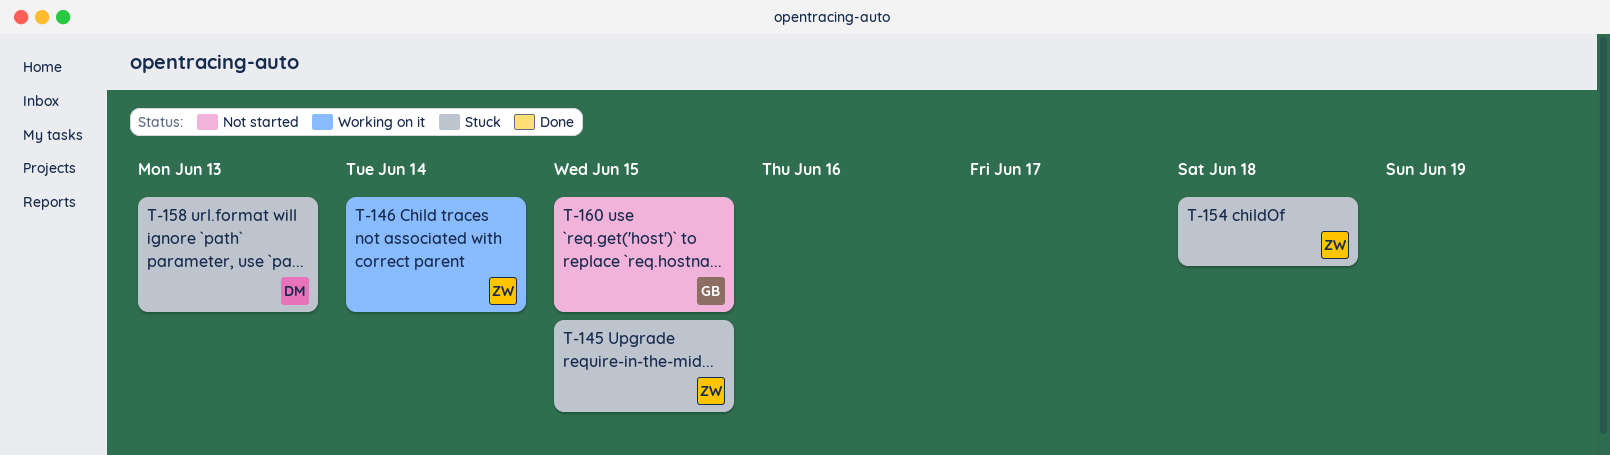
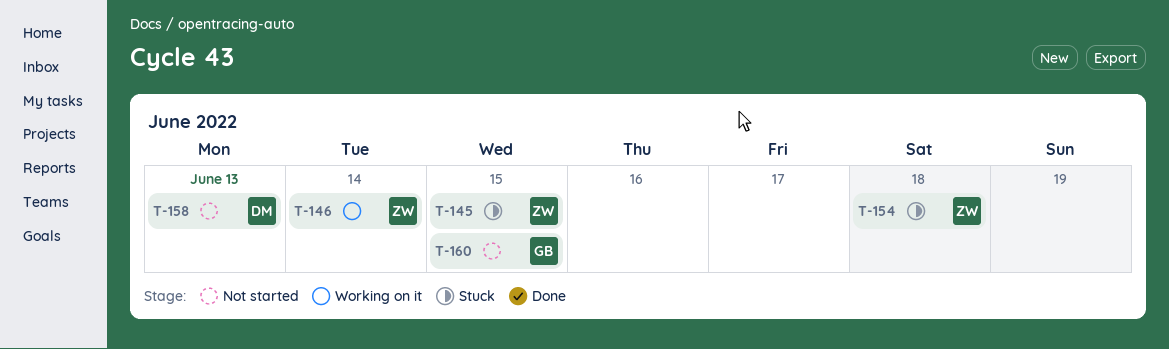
T-158, status: Stuck -> Not started

